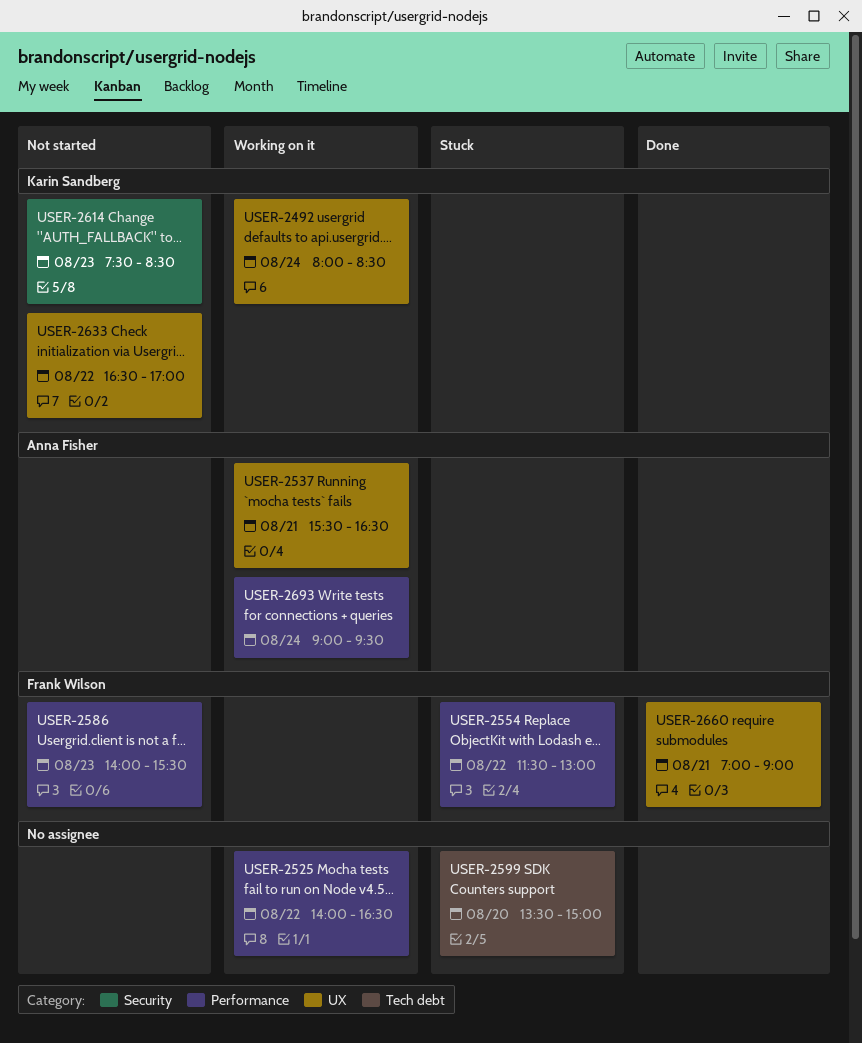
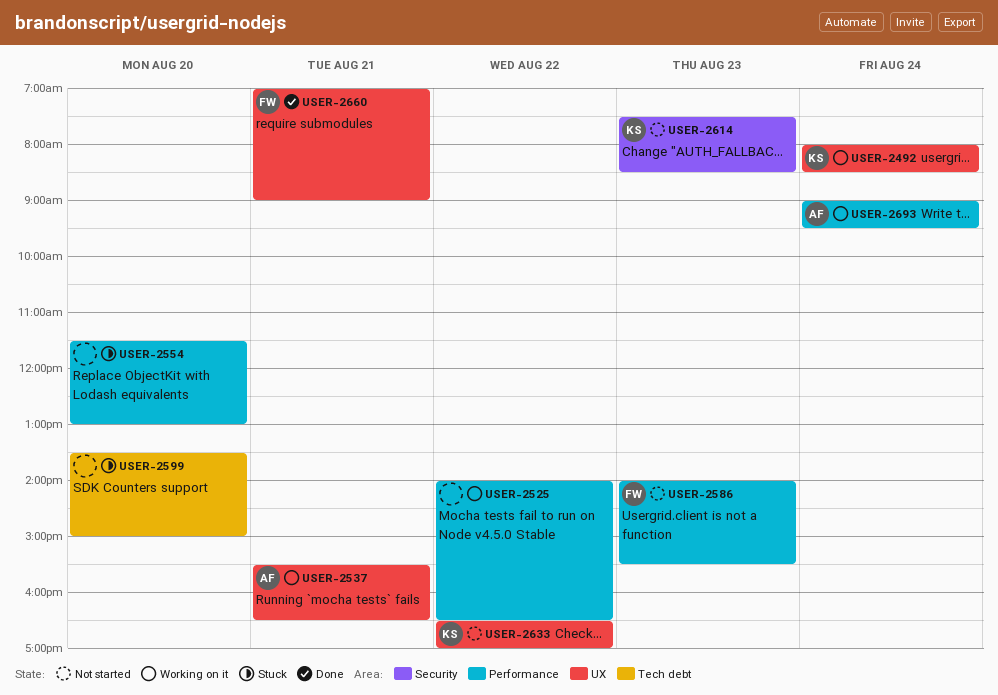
USER-2554, owner: Frank Wilson -> none
USER-2554, day: Aug 22 -> Aug 20

